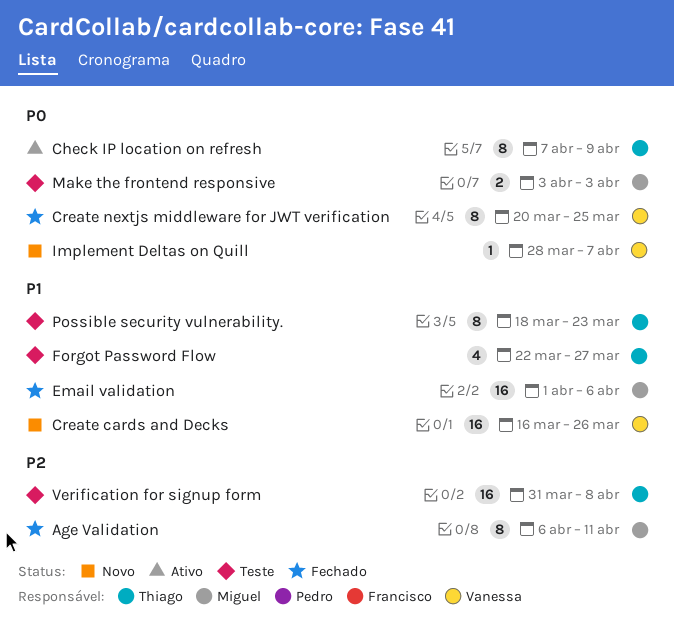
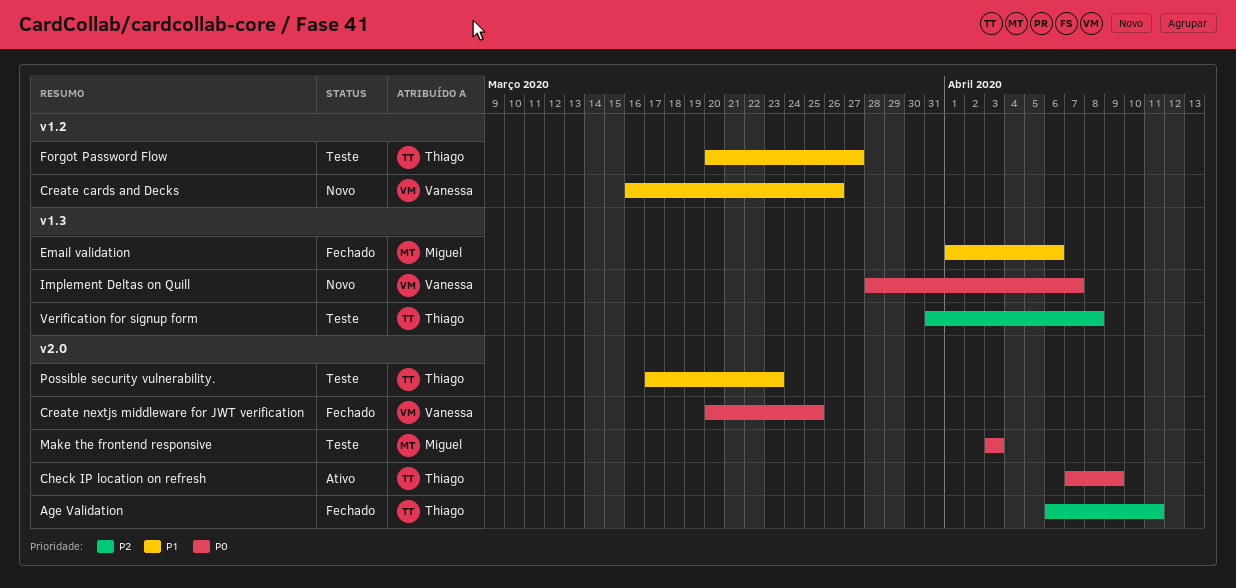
Age Validation, owner: Miguel -> Thiago
Forgot Password Flow, start: Mar 22 -> Mar 20
Possible security vulnerability., start: Mar 18 -> Mar 17

